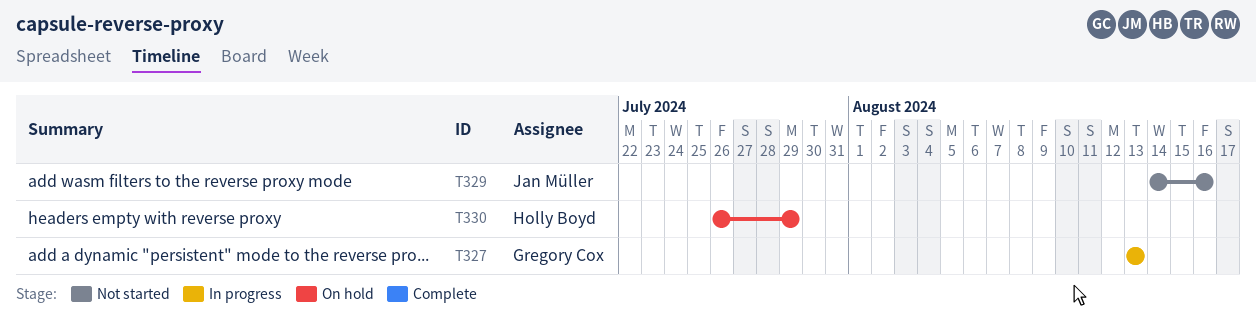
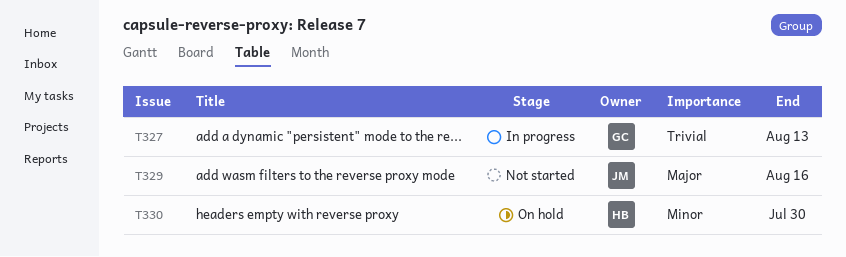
T330, due: Jul 29 -> Jul 30

